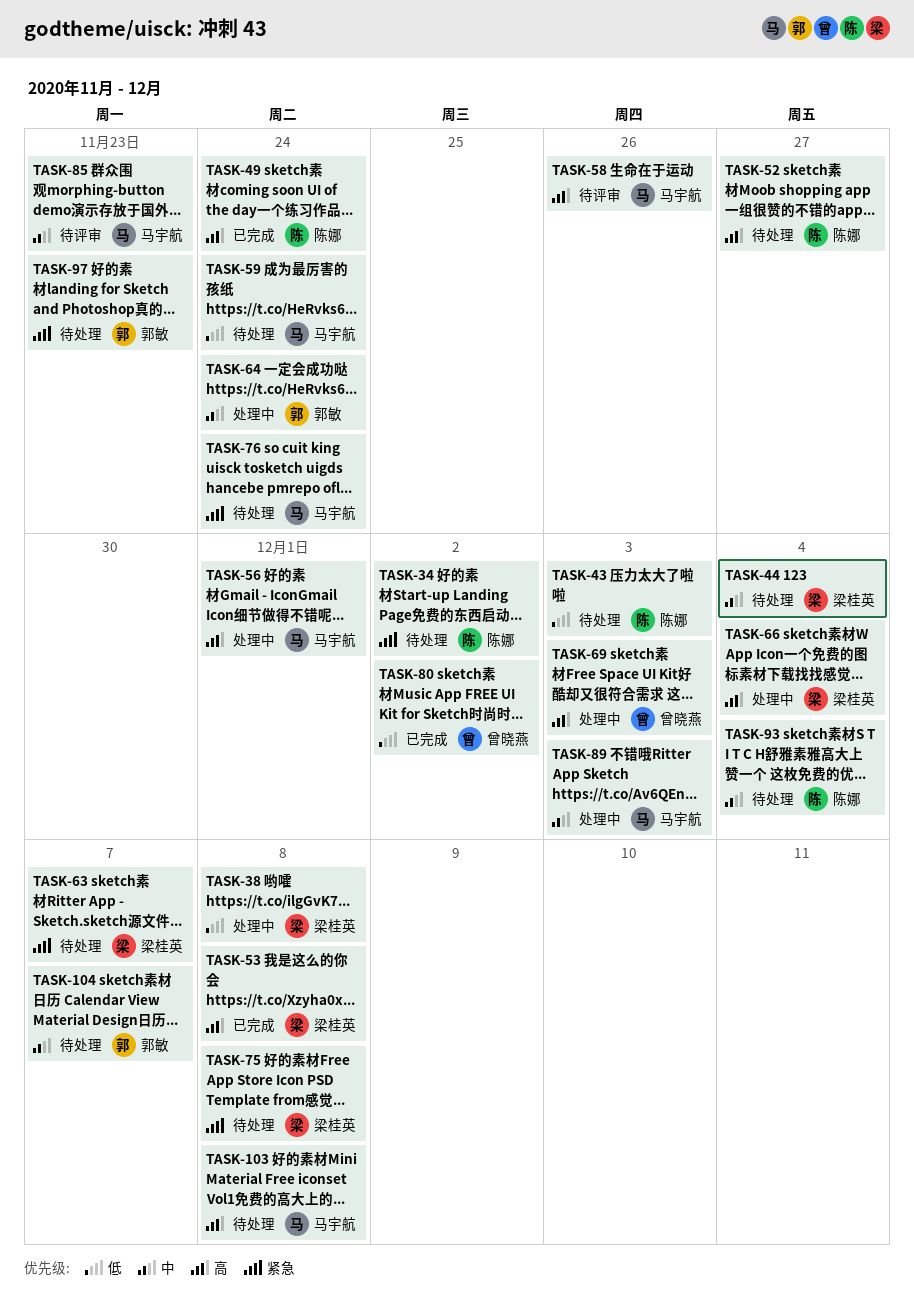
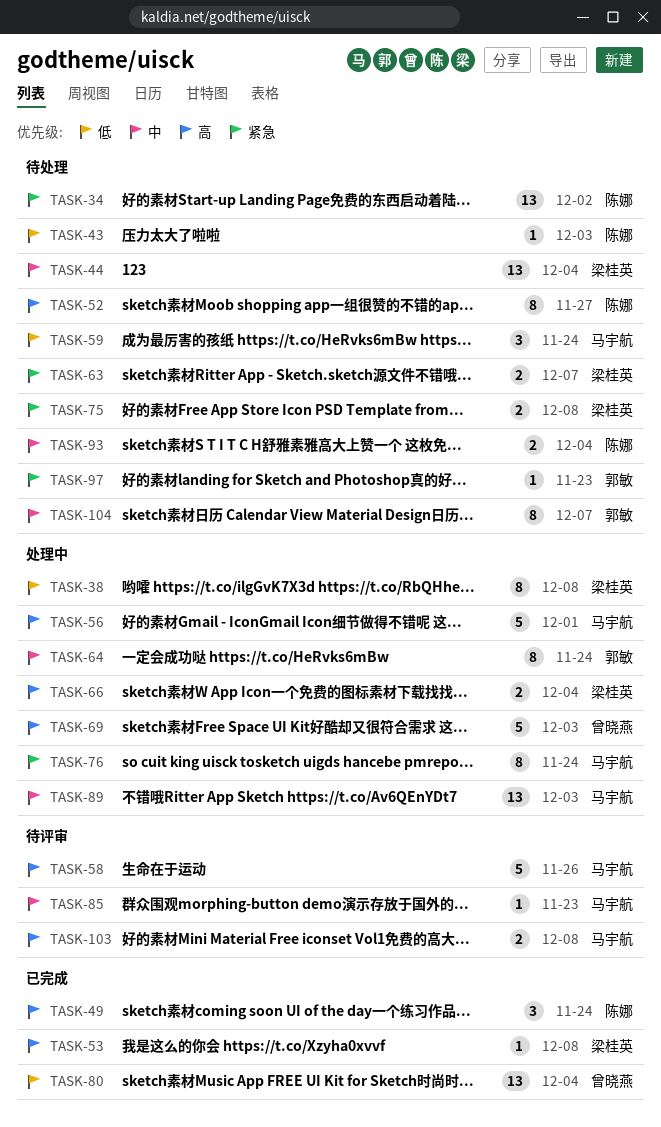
TASK-76, status: 待处理 -> 处理中
TASK-80, due: Dec 2 -> Dec 4
TASK-103, status: 待处理 -> 待评审

